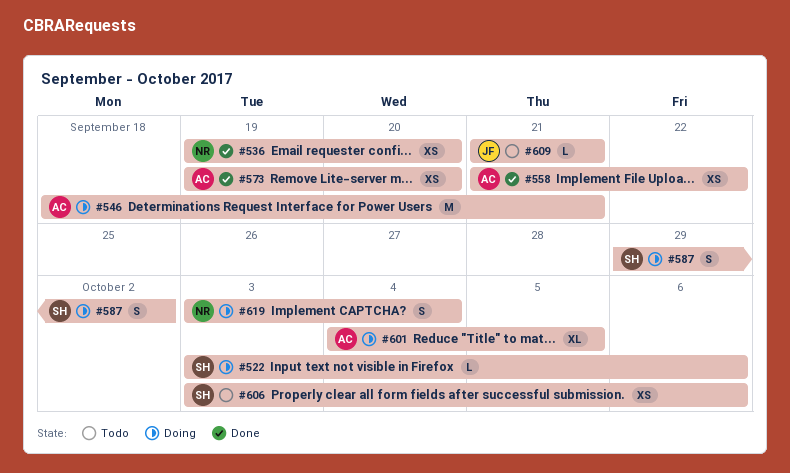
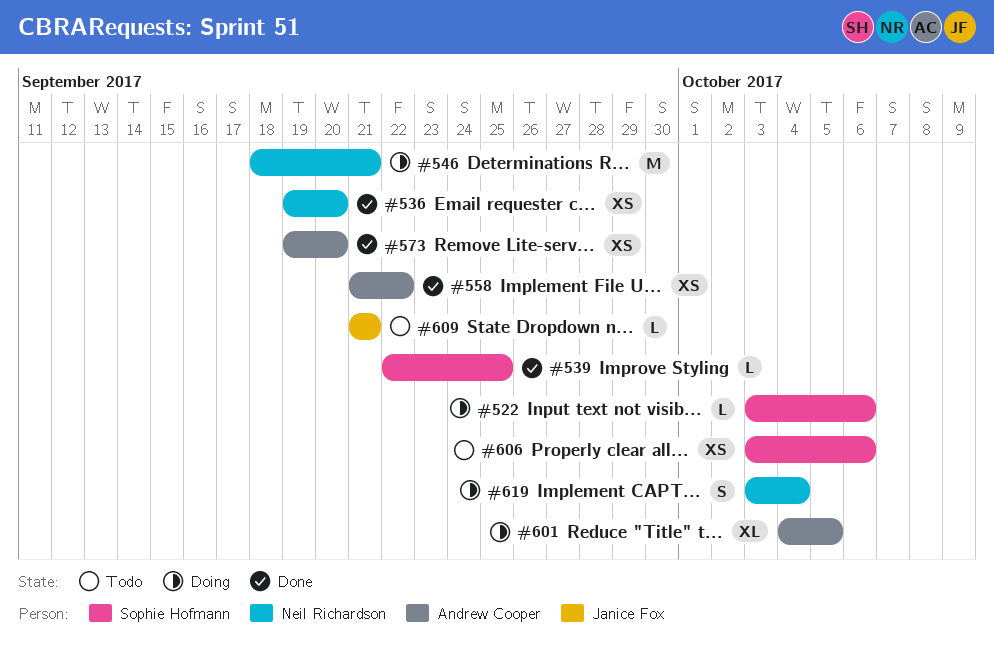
#539: none -> present
#546, owner: Andrew Cooper -> Neil Richardson
#587: present -> none

